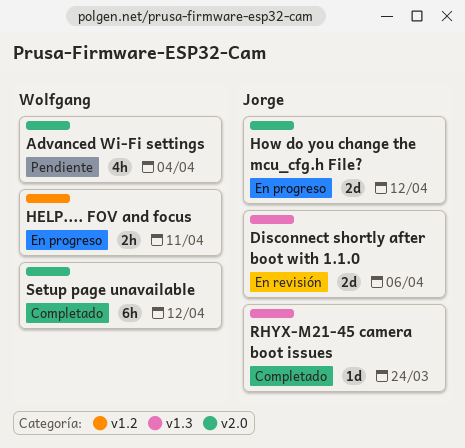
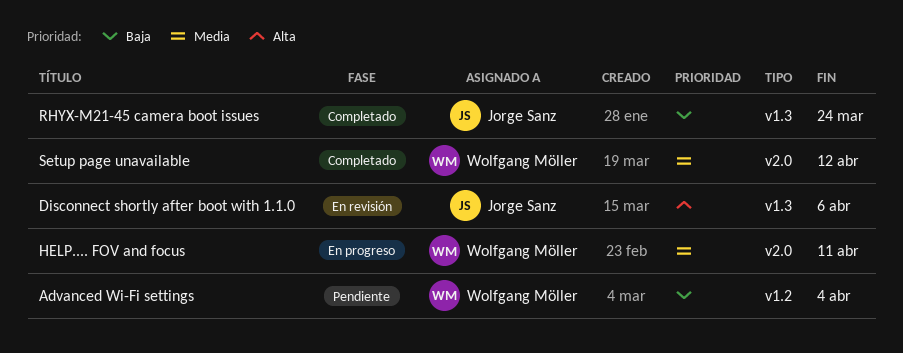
Advanced Wi-Fi settings, label: v2.0 -> v1.2
HELP.... FOV and focus, label: v1.2 -> v2.0
How do you change the mcu_cfg.h File?: present -> none

